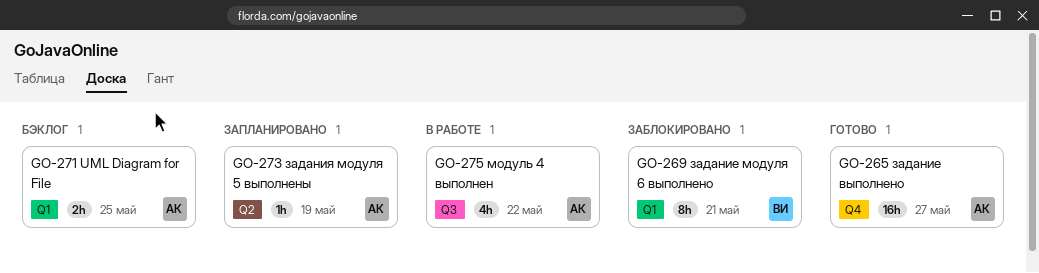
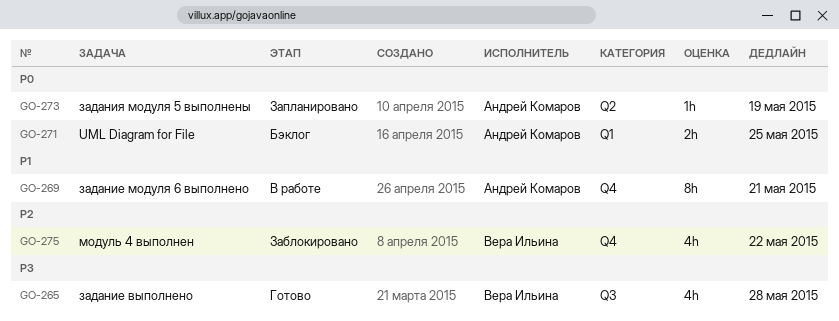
GO-265, owner: Андрей Комаров -> Вера Ильина
GO-265, label: Q4 -> Q3
GO-265, estimate: 16h -> 4h
GO-265, due: May 27 -> May 28
GO-269, status: Заблокировано -> В работе
GO-269, owner: Вера Ильина -> Андрей Комаров
GO-269, label: Q1 -> Q4
GO-275, status: В работе -> Заблокировано
GO-275, owner: Андрей Комаров -> Вера Ильина
GO-275, label: Q3 -> Q4

